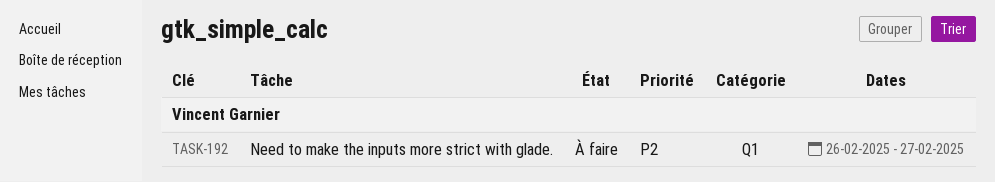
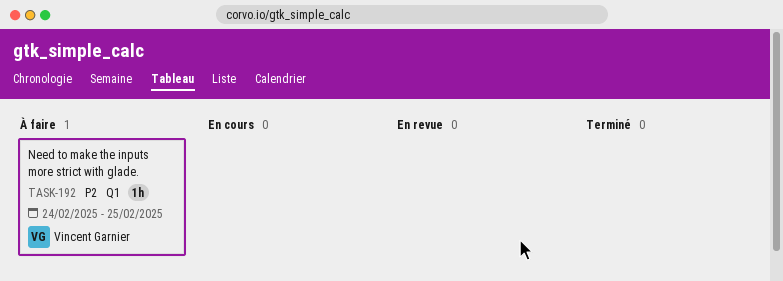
TASK-192, start: Feb 26 -> Feb 24
TASK-192, due: Feb 27 -> Feb 25

